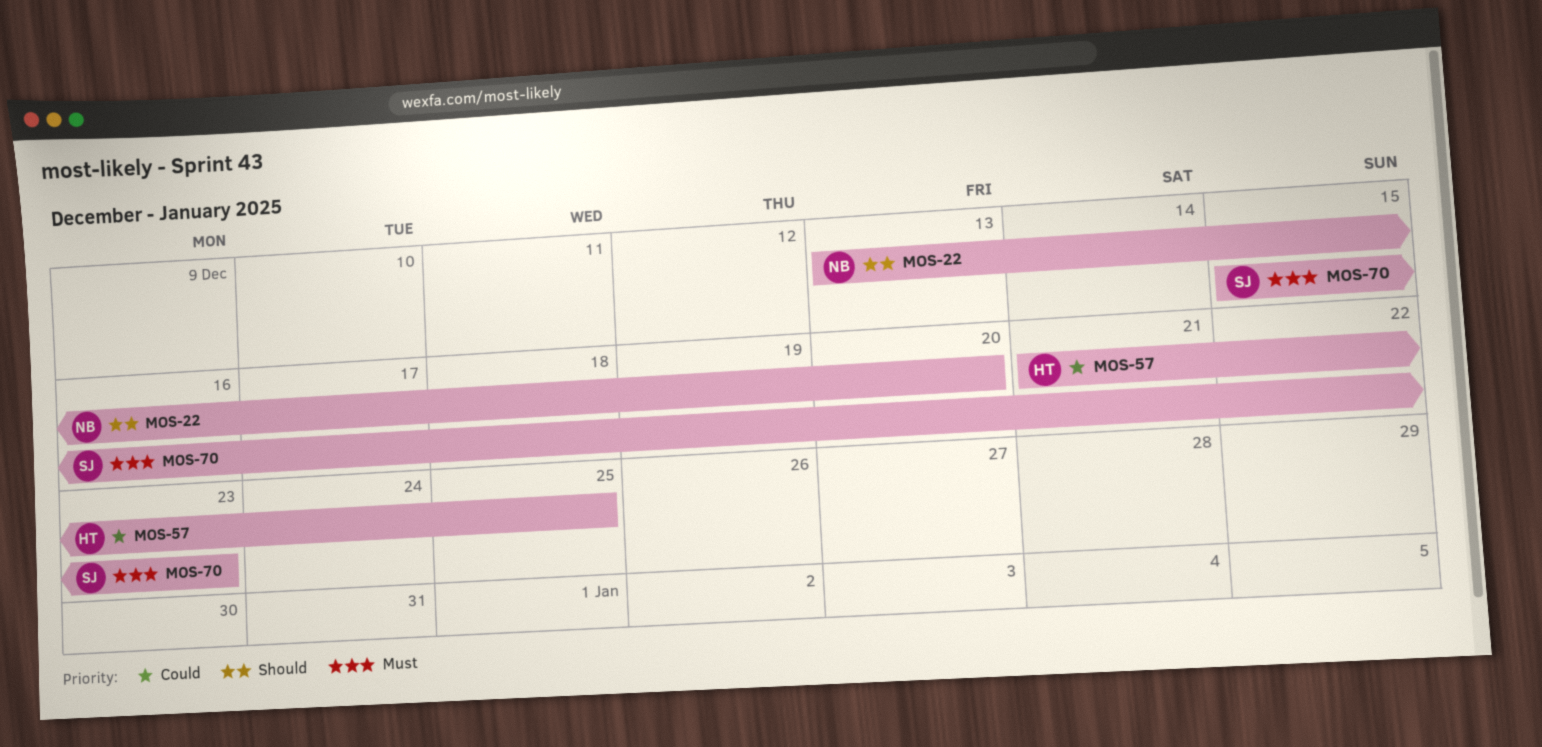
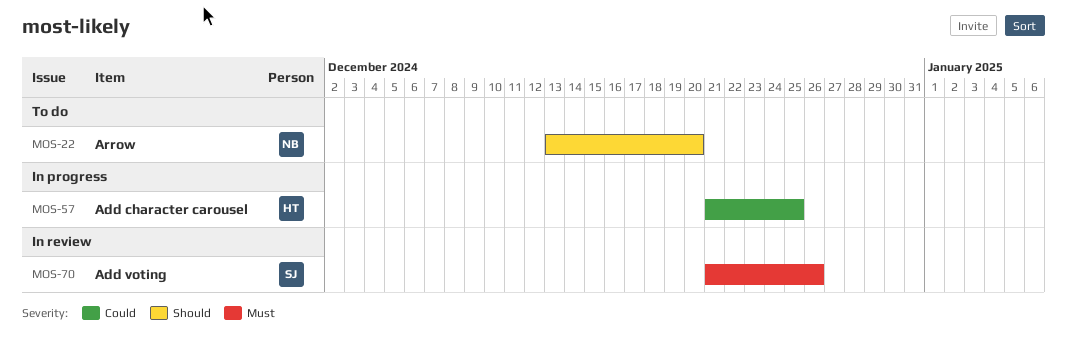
MOS-70, start: Dec 15 -> Dec 21
MOS-70, due: Dec 23 -> Dec 26

